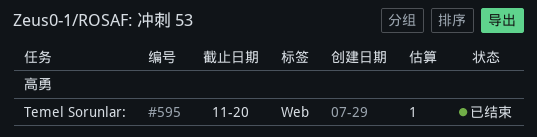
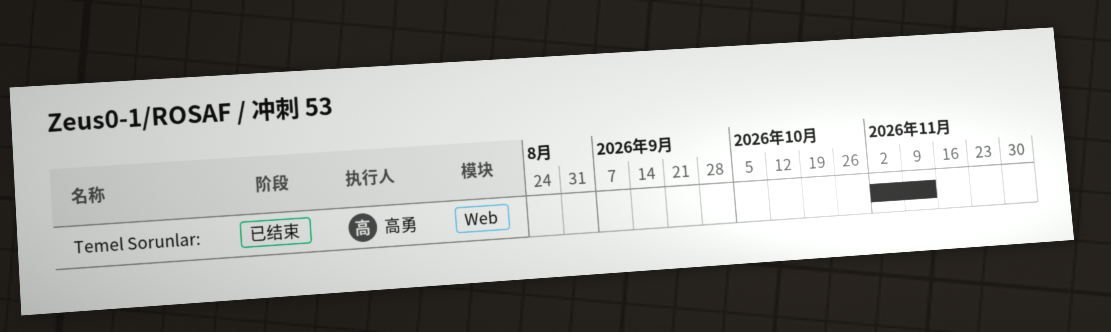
Temel Sorunlar:, due: Nov 20 -> Nov 13

